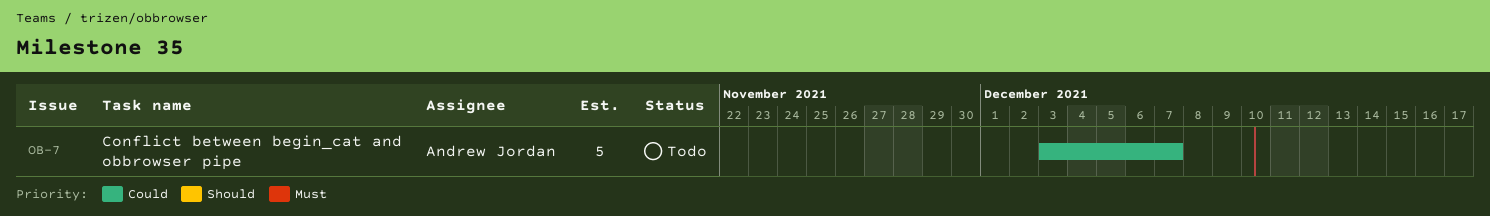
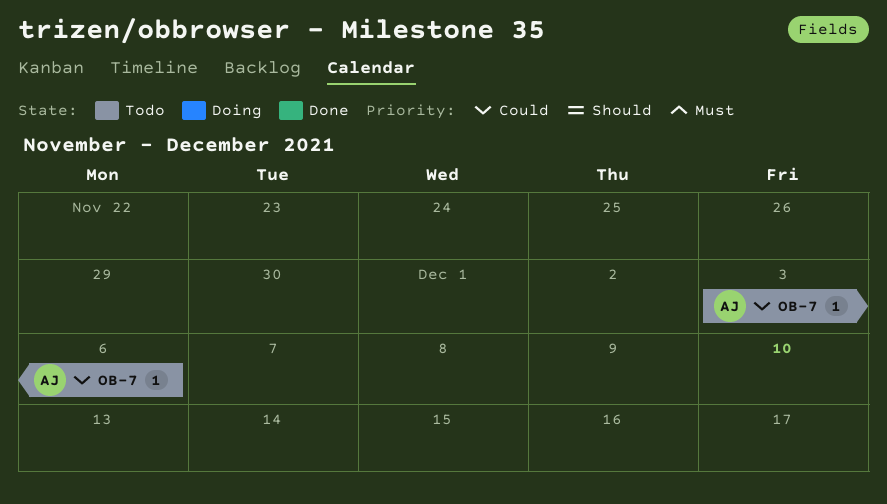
OB-7, estimate: 5 -> 1
OB-7, due: Dec 7 -> Dec 6

